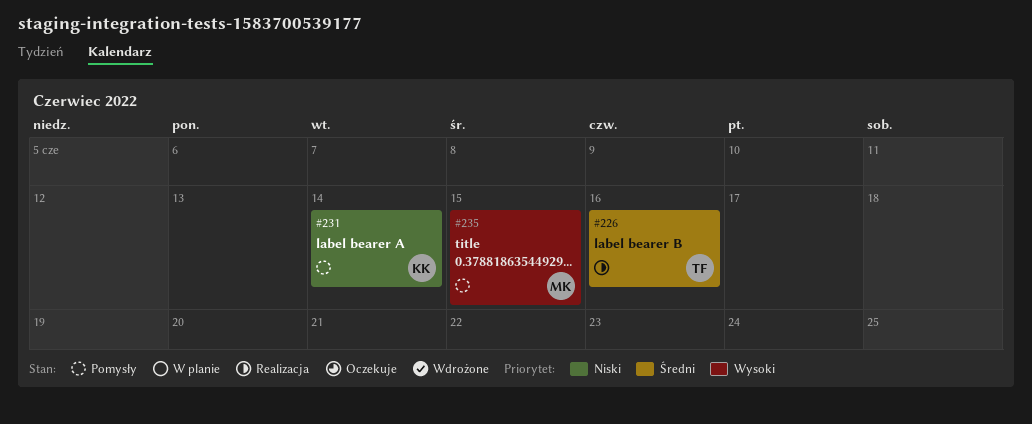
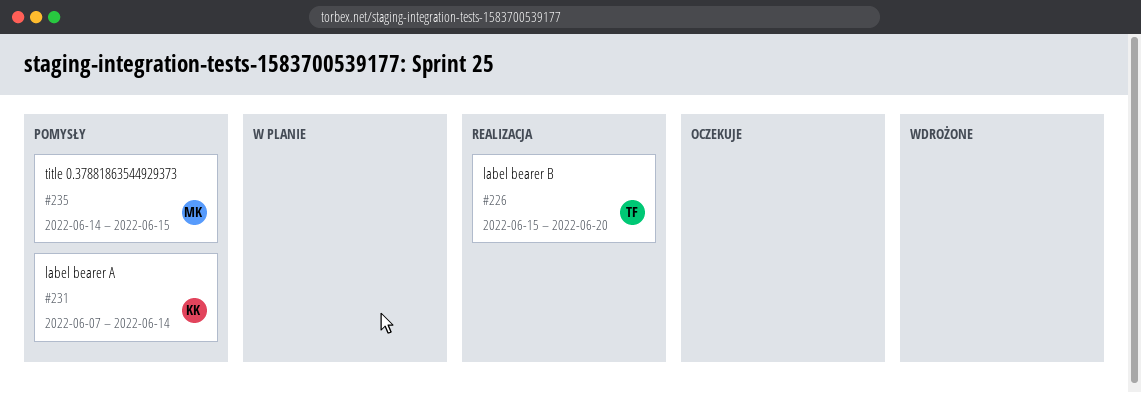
#226, due: Jun 16 -> Jun 20

